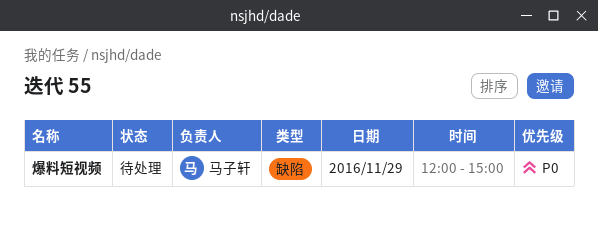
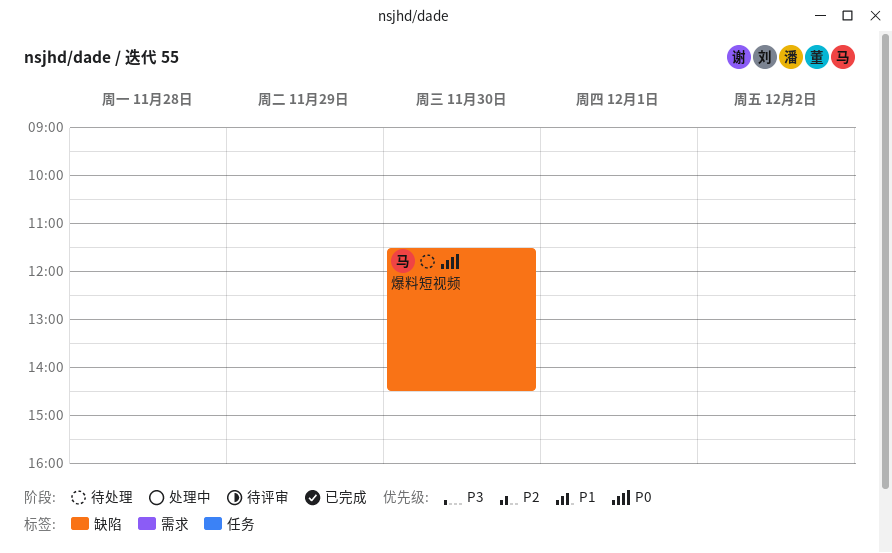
爆料短视频, day: Nov 29 -> Nov 30
爆料短视频, begins: 12:00 -> 11:30
爆料短视频, ends: 15:00 -> 14:30

